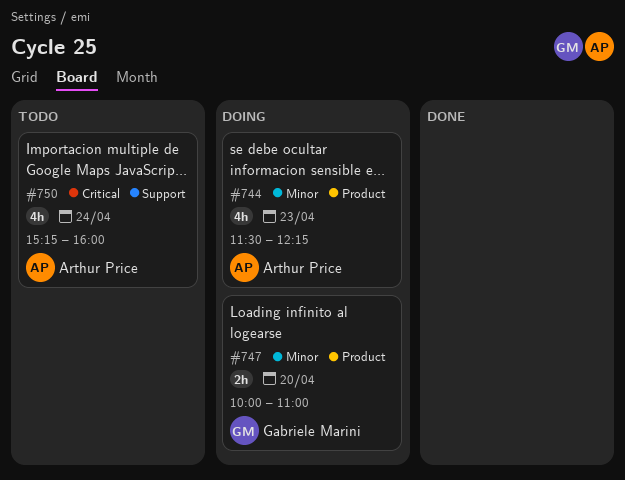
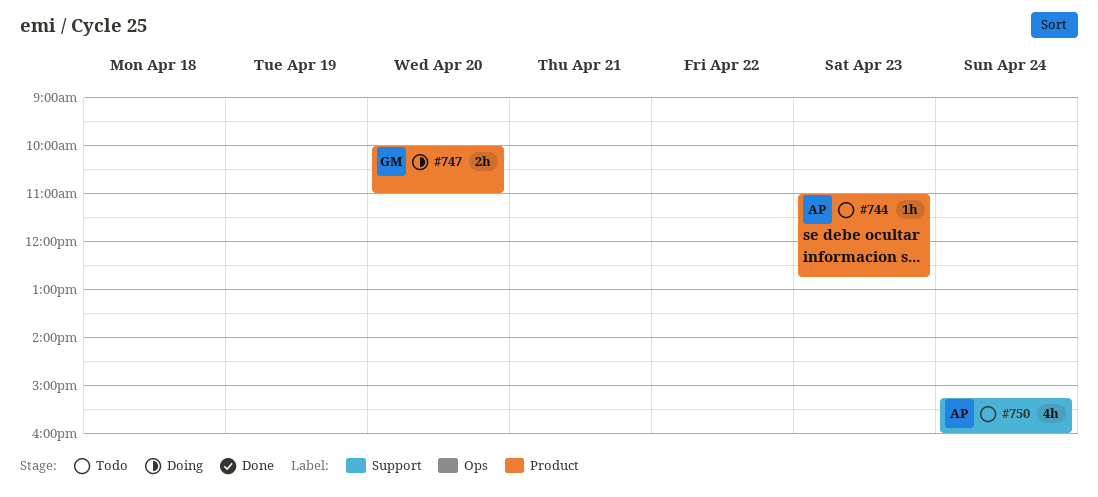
#744, status: Doing -> Todo
#744, estimate: 4h -> 1h
#744, begins: 11:30 -> 11:00
#744, ends: 12:15 -> 12:45

